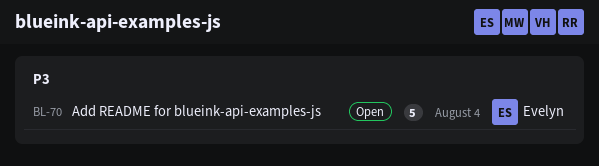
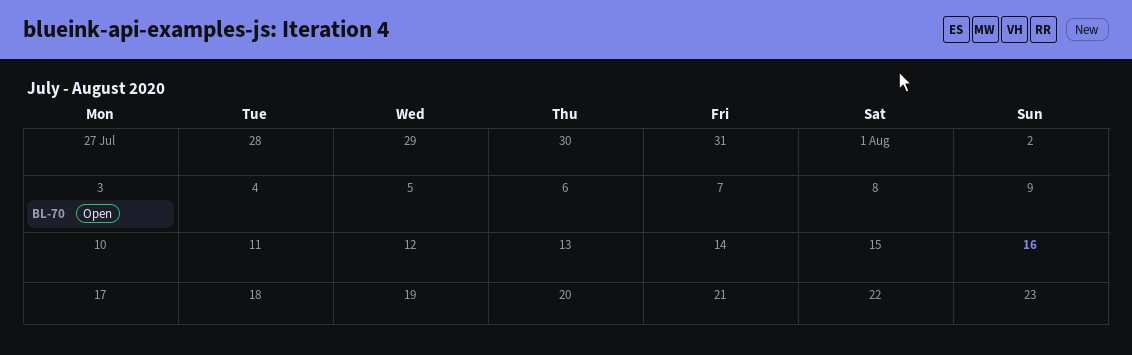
BL-70, due: Aug 4 -> Aug 3

